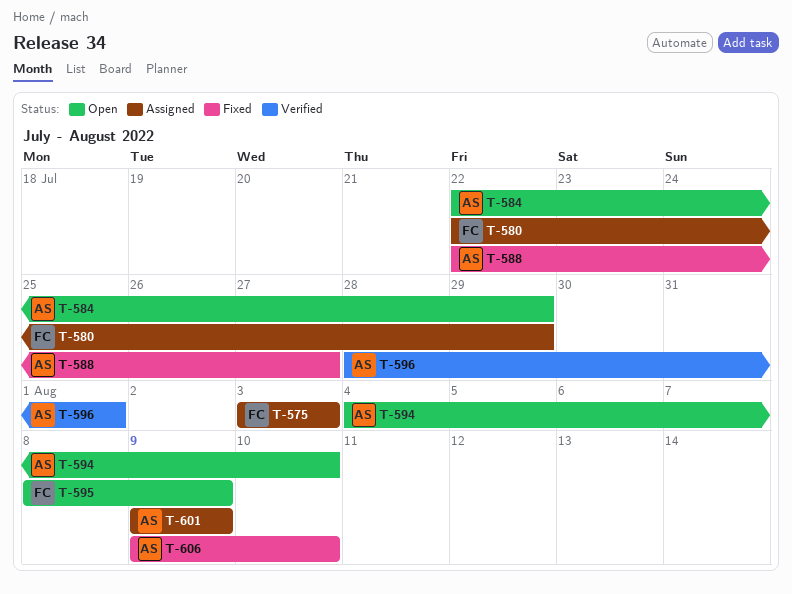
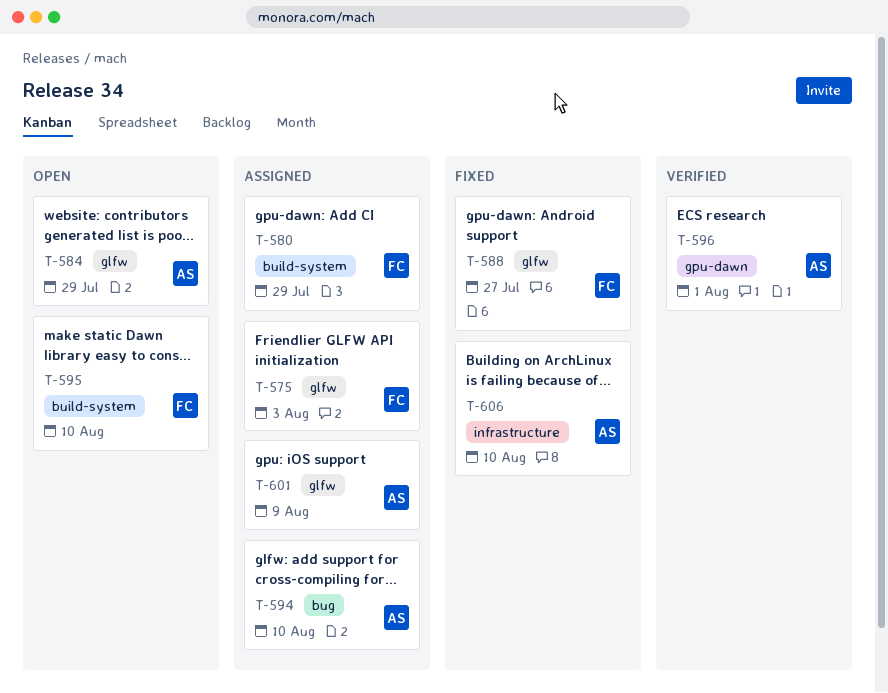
T-588, owner: AS -> FC
T-594, status: Open -> Assigned
T-595, due: Aug 9 -> Aug 10

